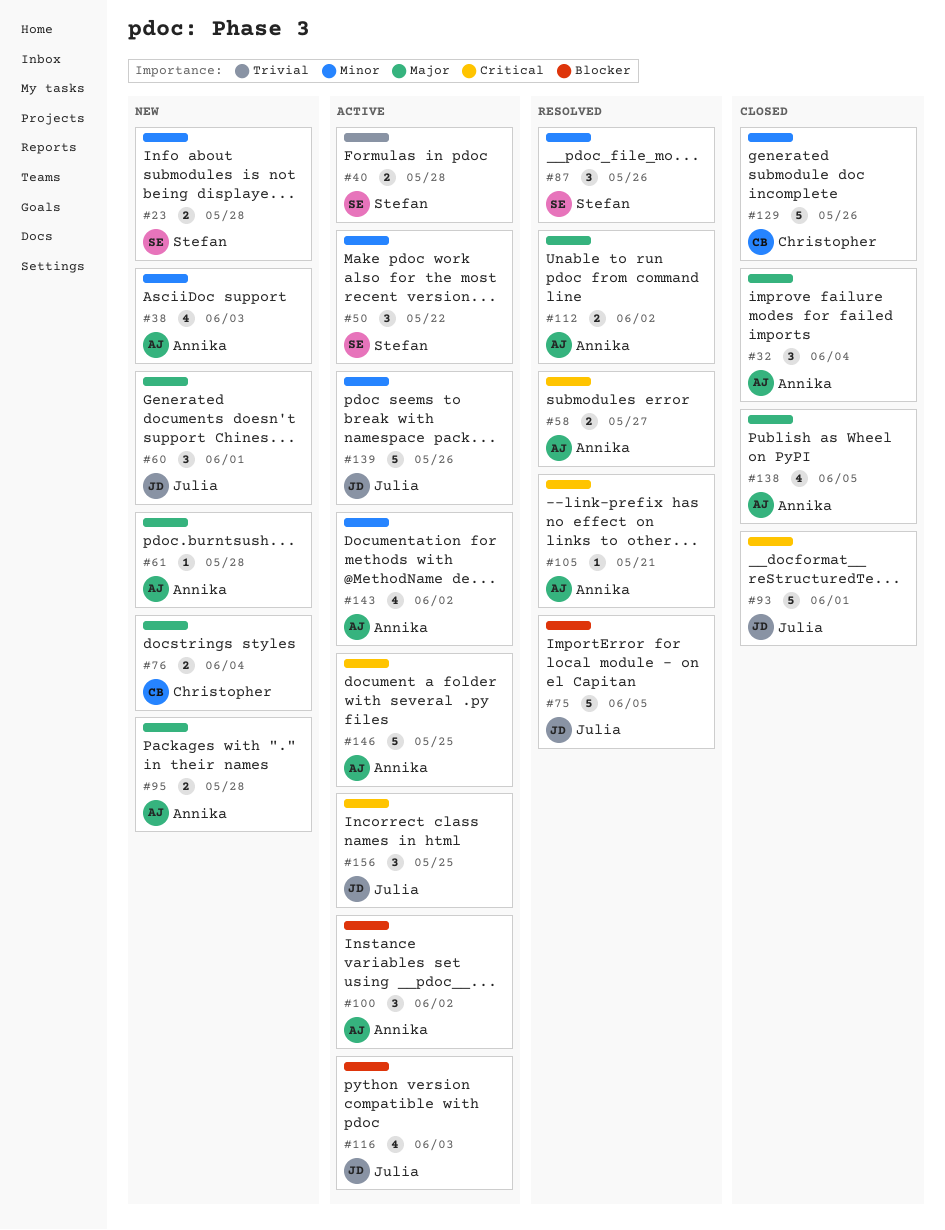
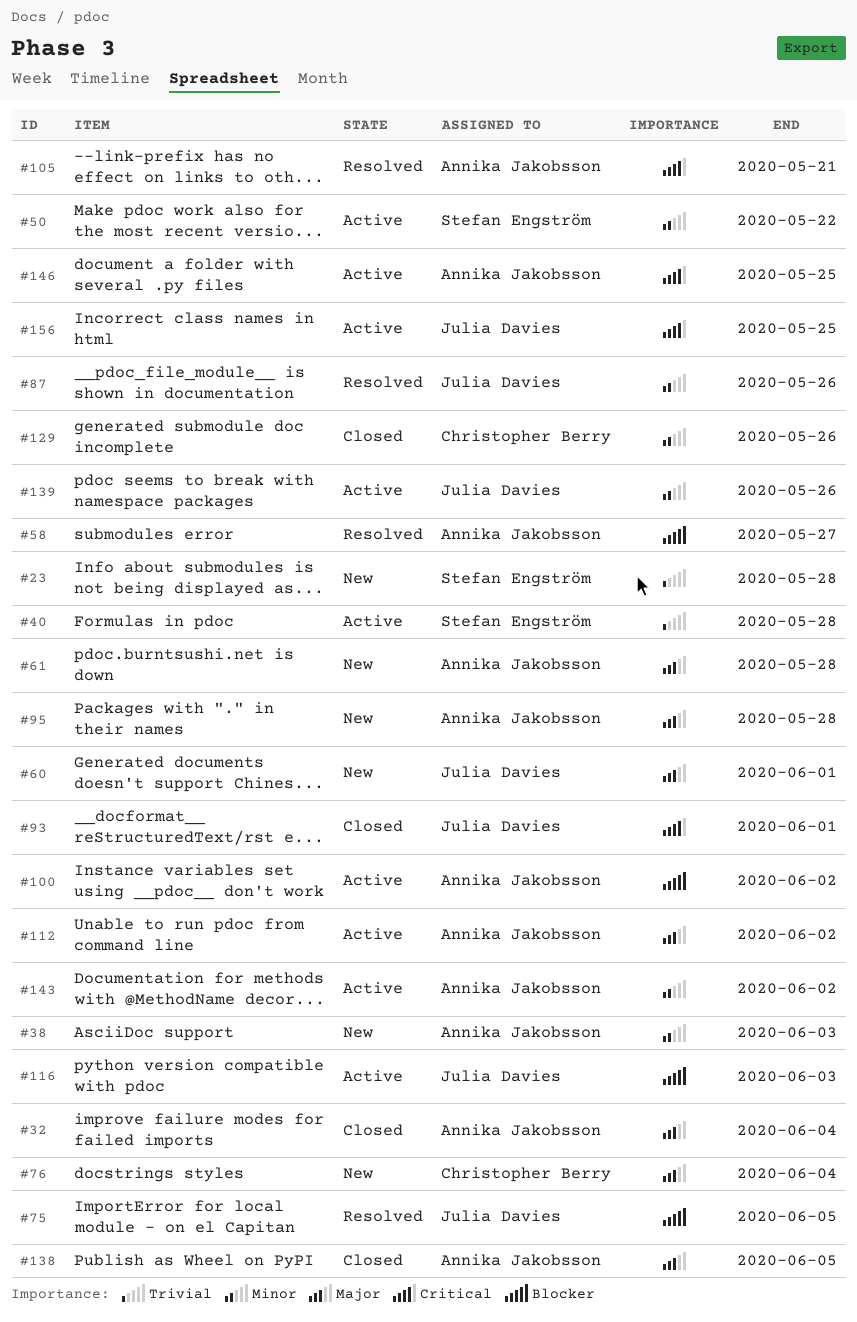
#23, priority: Minor -> Trivial
#58, priority: Critical -> Blocker
#87, owner: Stefan Engström -> Julia Davies
#112, status: Resolved -> Active

